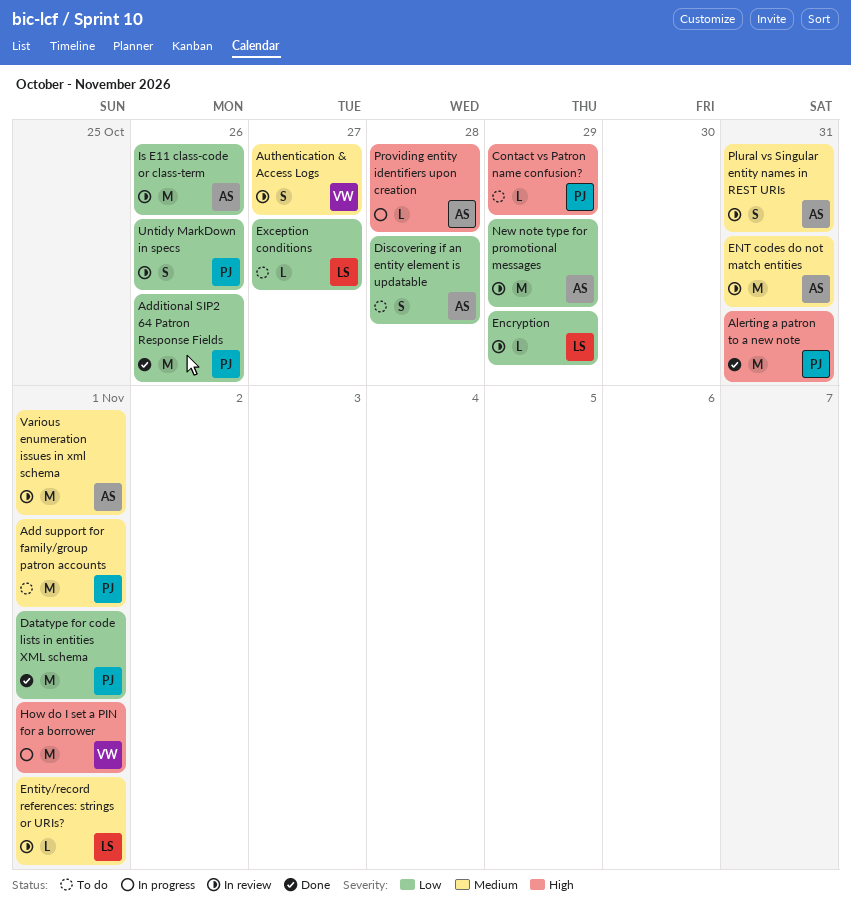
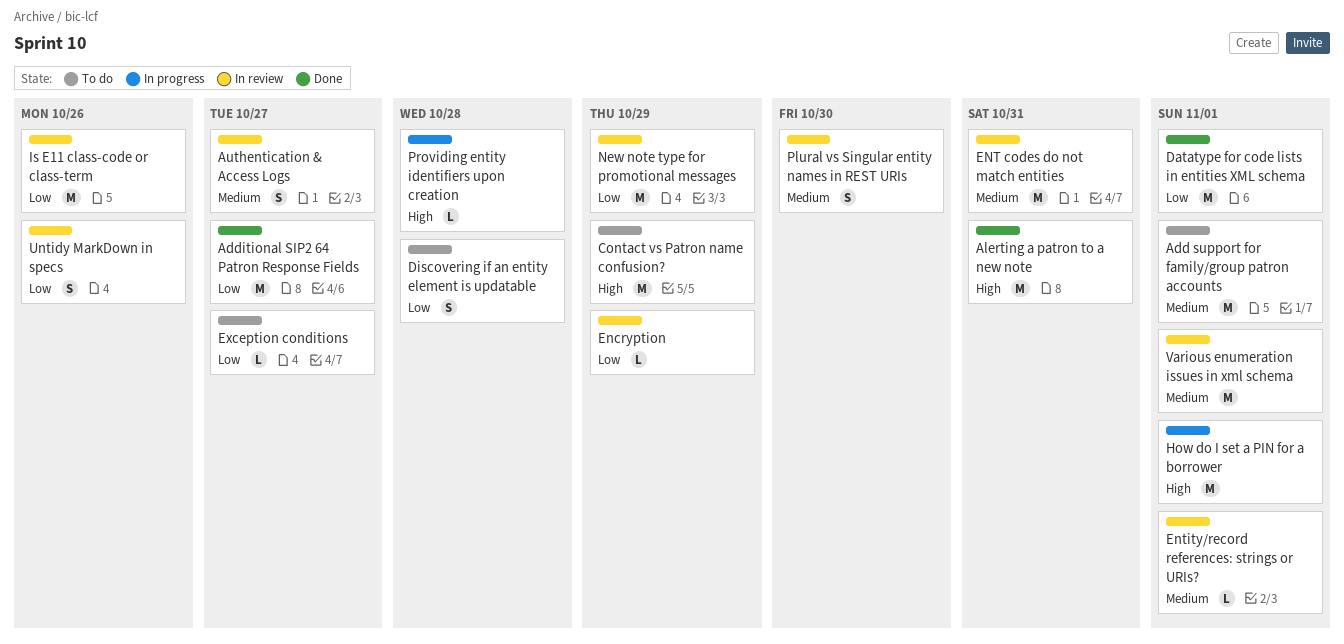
Additional SIP2 64 Patron Response Fields, due: Oct 26 -> Oct 27
Contact vs Patron name confusion?, estimate: L -> M
Plural vs Singular entity names in REST URIs, due: Oct 31 -> Oct 30

